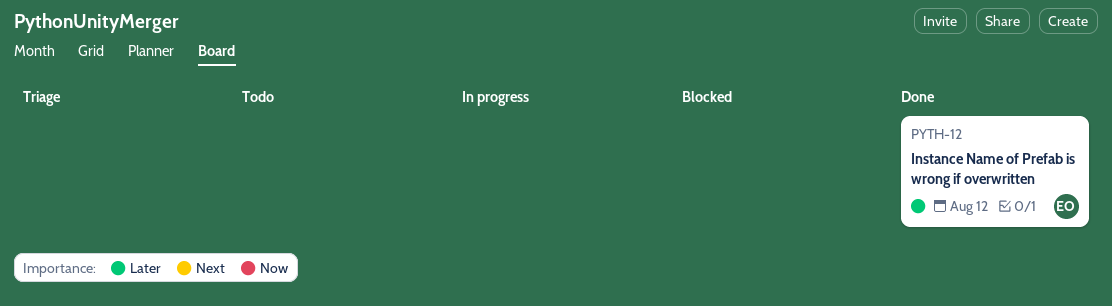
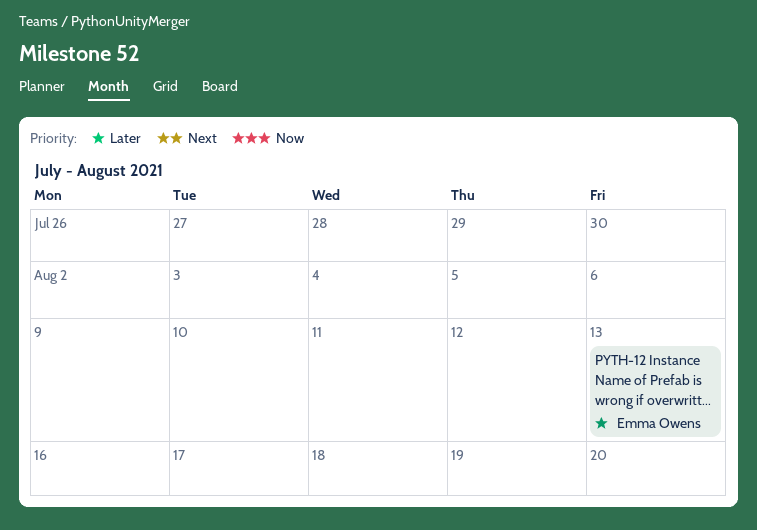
PYTH-12, due: Aug 12 -> Aug 13

